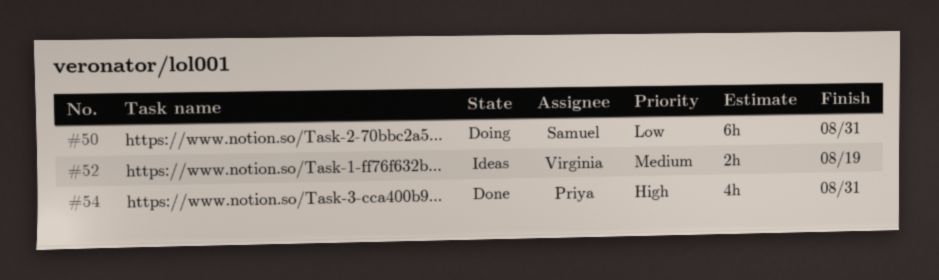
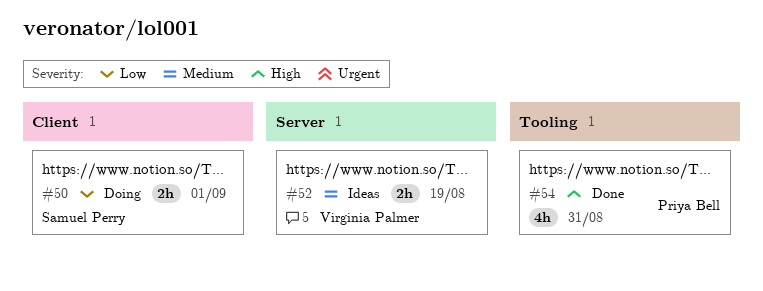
#50, estimate: 6h -> 2h
#50, due: Aug 31 -> Sep 1

